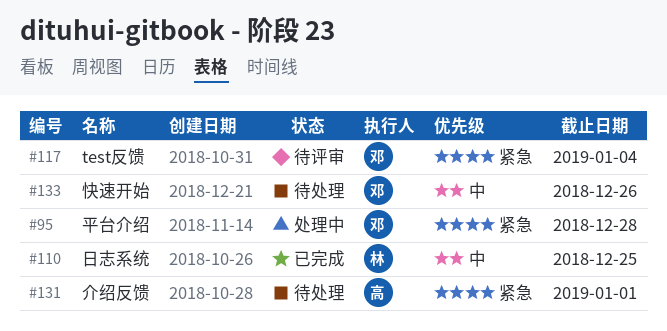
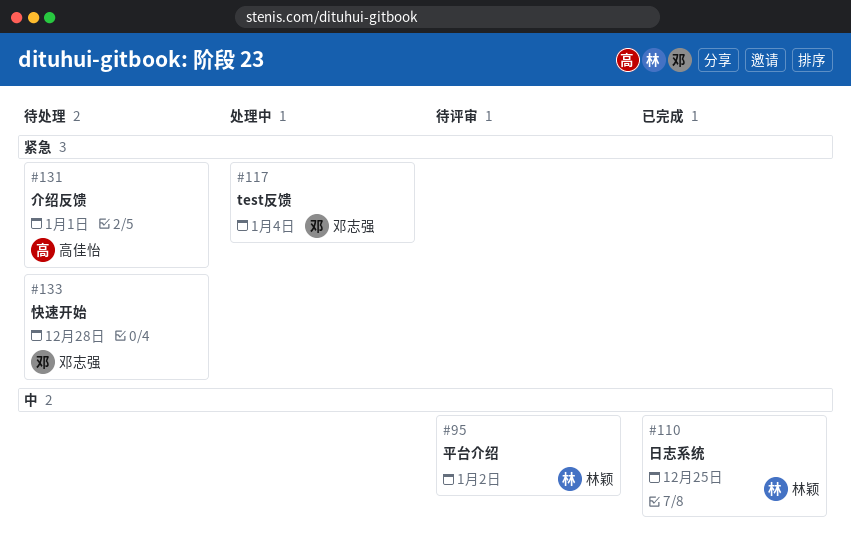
#95, status: 处理中 -> 待评审
#95, owner: 邓志强 -> 林颖
#95, priority: 紧急 -> 中
#95, due: Dec 28 -> Jan 2
#117, status: 待评审 -> 处理中
#133, priority: 中 -> 紧急
#133, due: Dec 26 -> Dec 28

